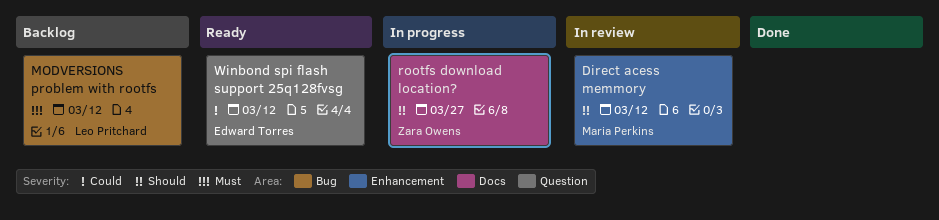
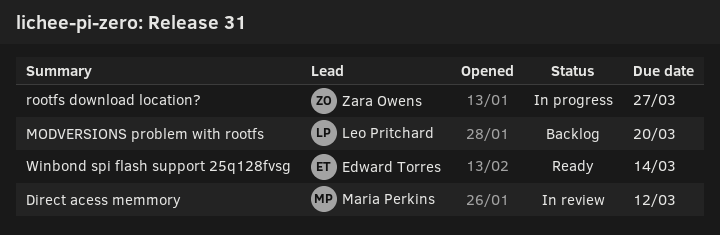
MODVERSIONS problem with rootfs, due: Mar 12 -> Mar 20
Winbond spi flash support 25q128fvsg, due: Mar 12 -> Mar 14

